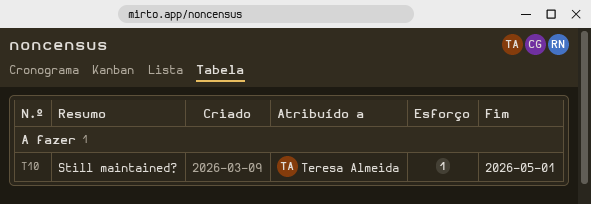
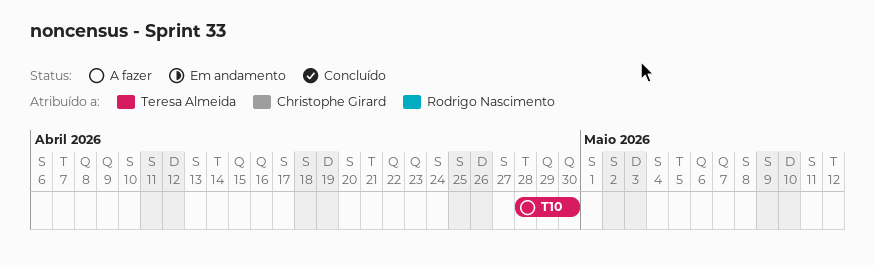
T10, due: May 1 -> Apr 30

